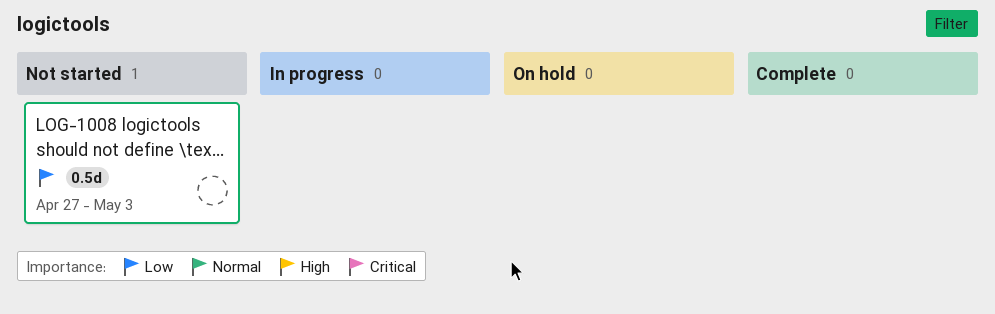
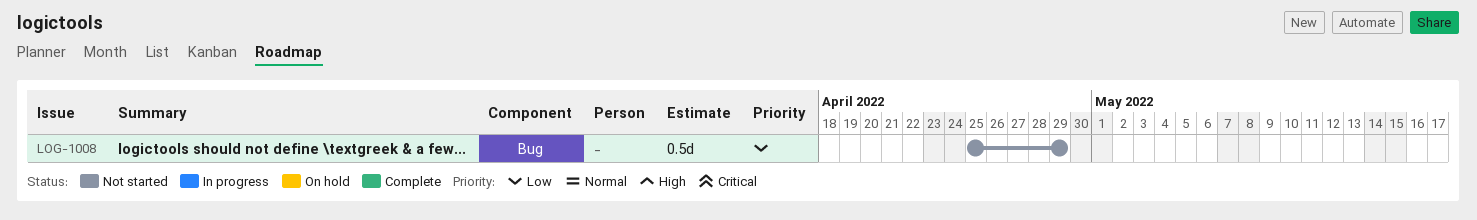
LOG-1008, start: Apr 27 -> Apr 25
LOG-1008, due: May 3 -> Apr 29

